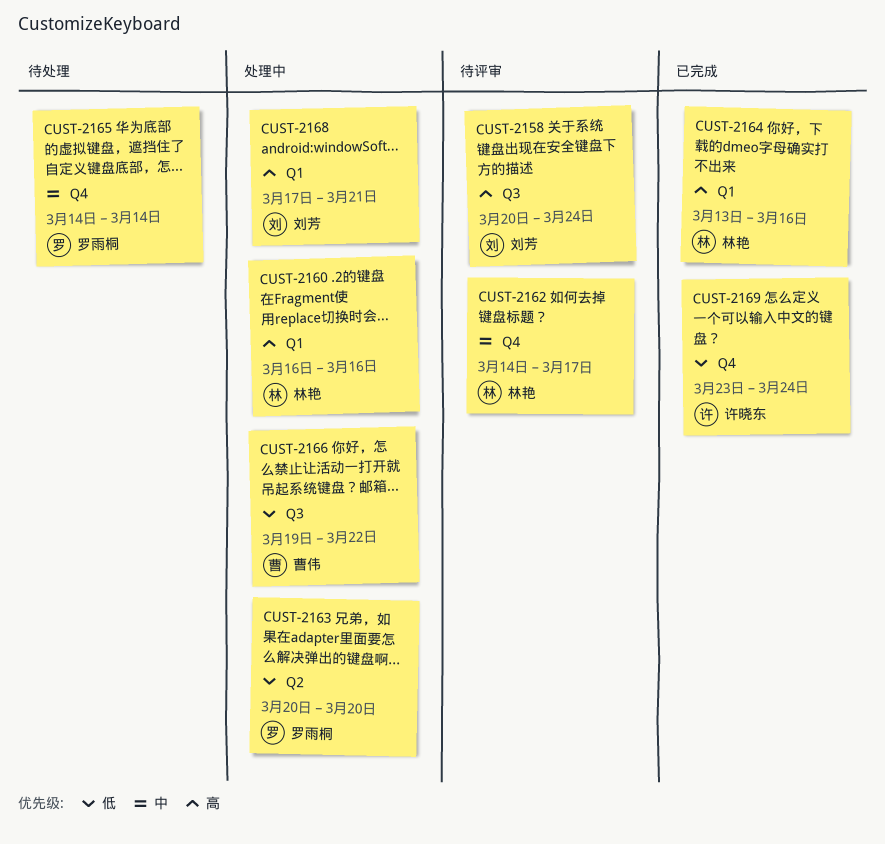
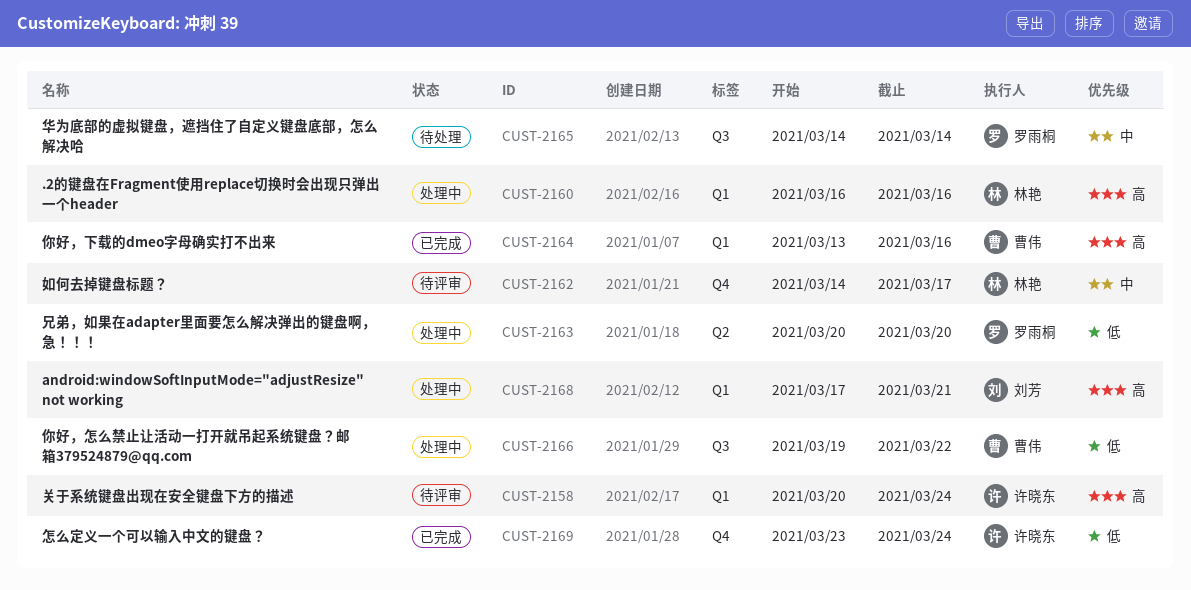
CUST-2158, owner: 刘芳 -> 许晓东
CUST-2158, label: Q3 -> Q1
CUST-2164, owner: 林艳 -> 曹伟
CUST-2165, label: Q4 -> Q3

